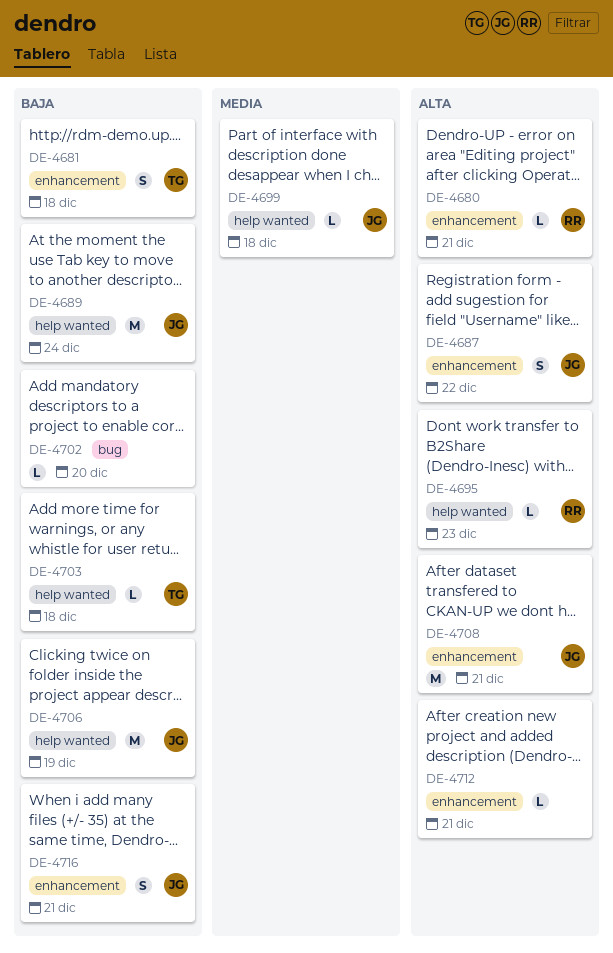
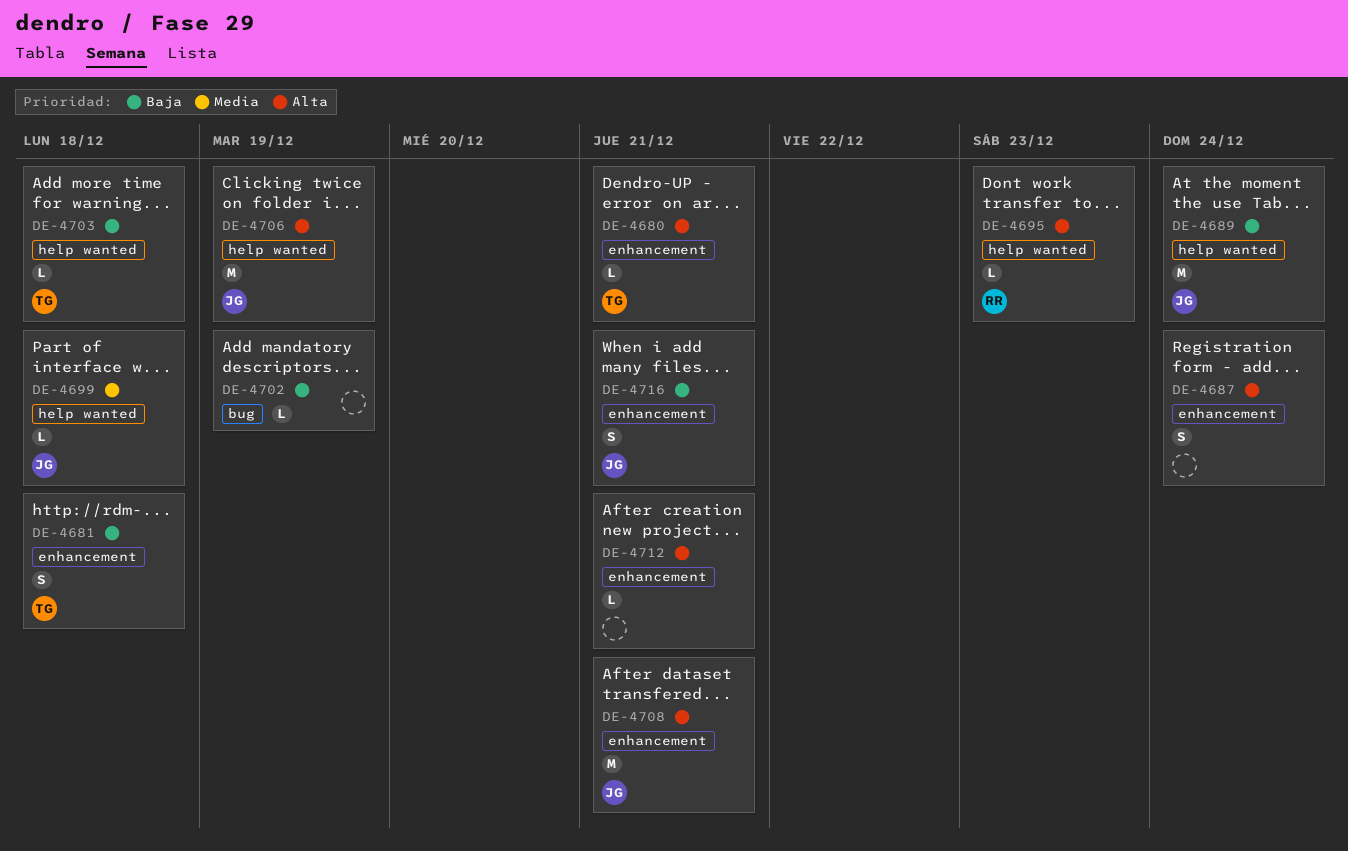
DE-4680, owner: RR -> TG
DE-4687, owner: JG -> none
DE-4687, due: Dec 22 -> Dec 24
DE-4702, due: Dec 20 -> Dec 19
DE-4706, priority: Baja -> Alta

